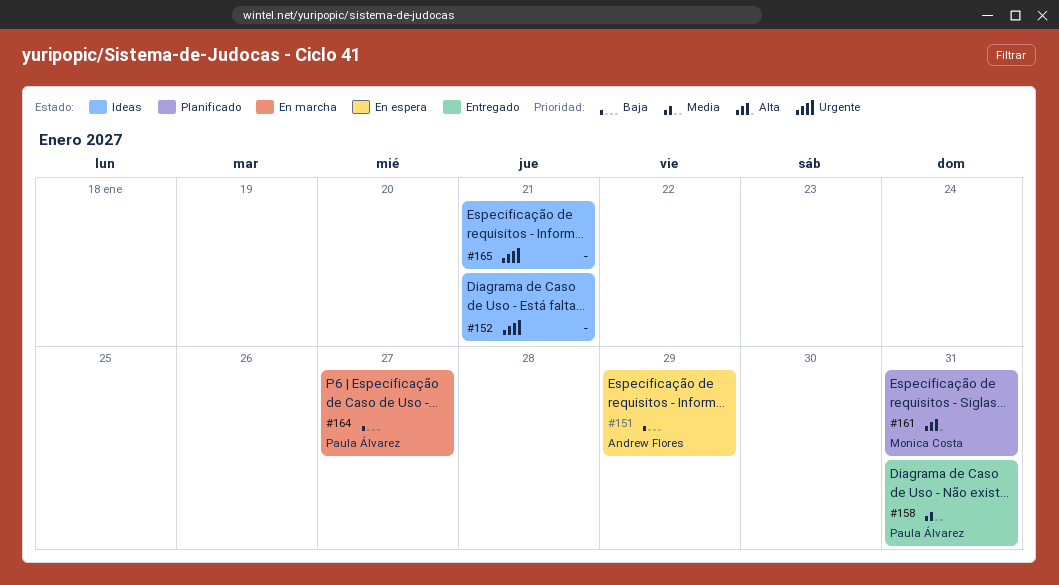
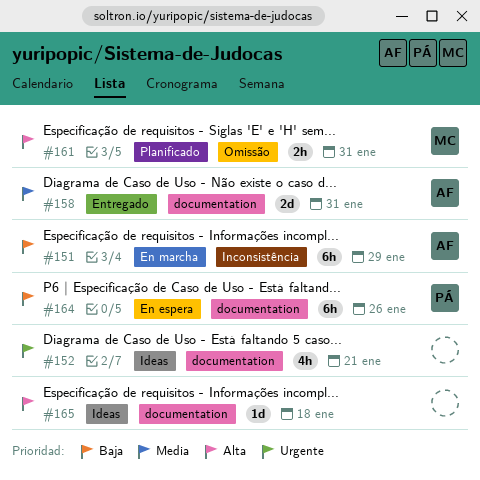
#151, status: En espera -> En marcha
#158, owner: Paula Álvarez -> Andrew Flores
#164, status: En marcha -> En espera
#164, due: Jan 27 -> Jan 26
#165, priority: Urgente -> Alta
#165, due: Jan 21 -> Jan 18

